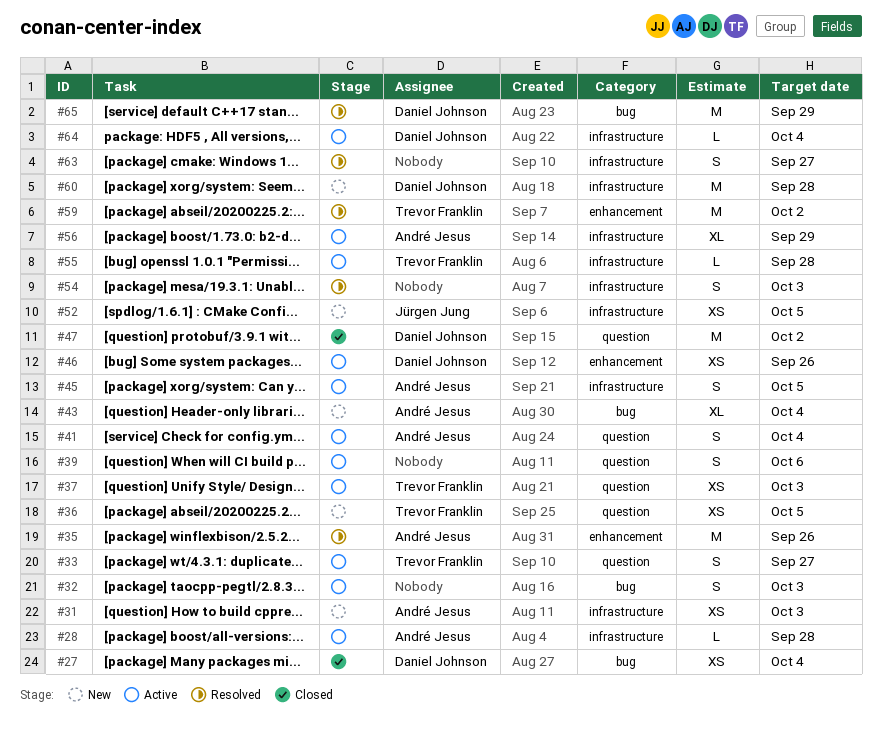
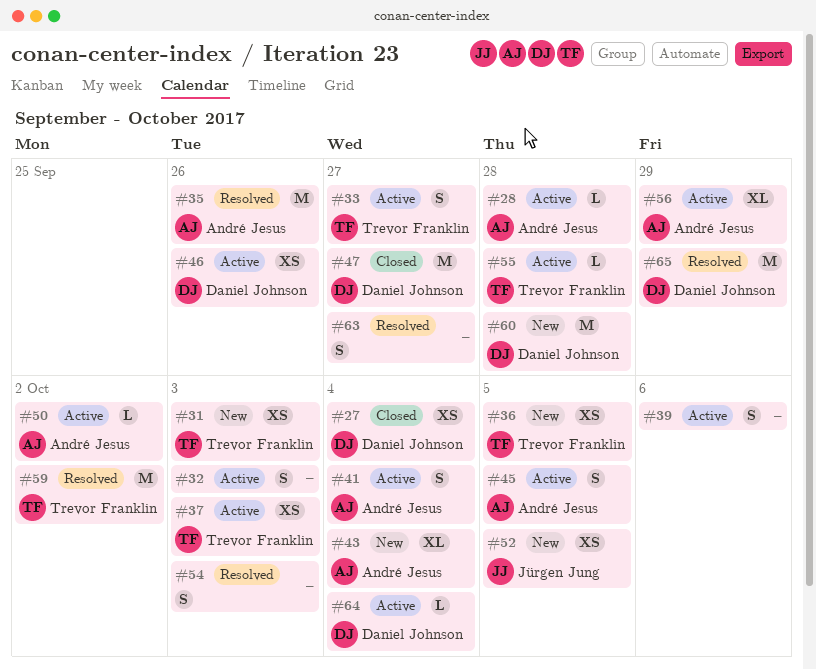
#31, owner: André Jesus -> Trevor Franklin
#47, due: Oct 2 -> Sep 27
#50: none -> present

